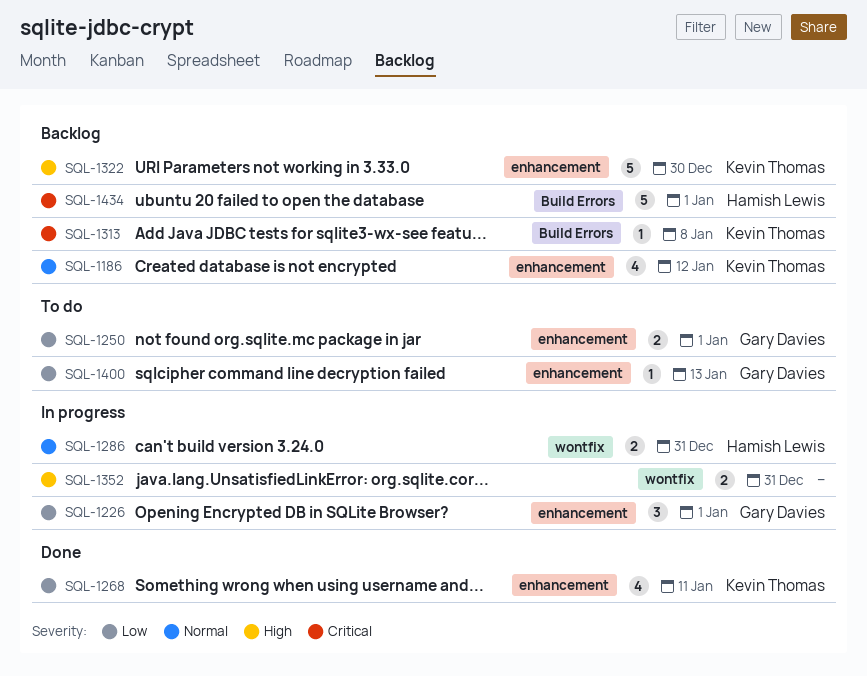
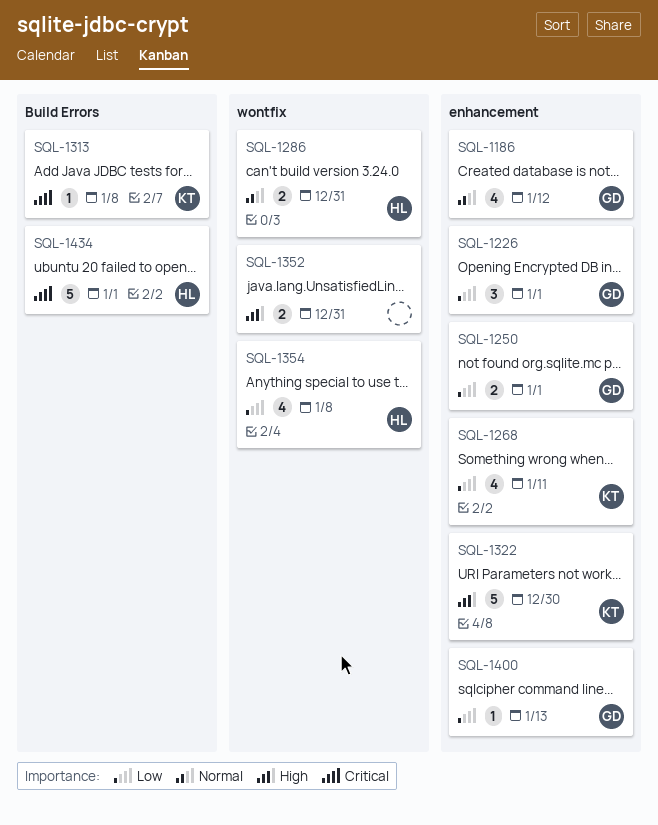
SQL-1186, owner: Kevin Thomas -> Gary Davies
SQL-1354: none -> present

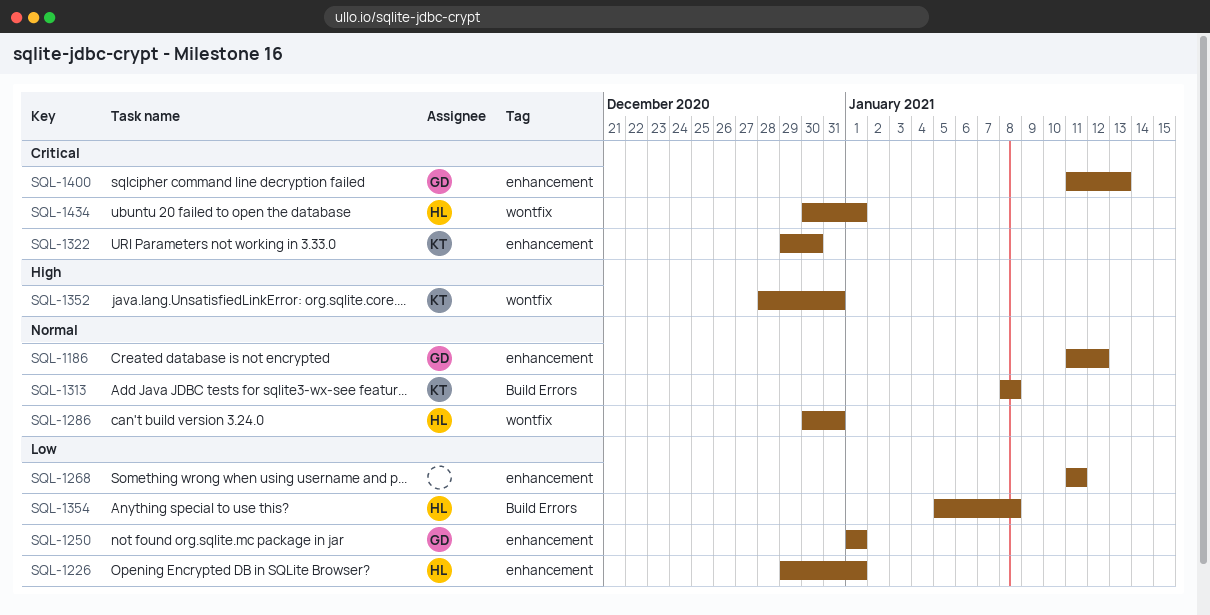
SQL-1226, owner: GD -> HL
SQL-1268, owner: KT -> none
SQL-1313, priority: Critical -> Normal
SQL-1322, priority: High -> Critical
SQL-1352, owner: none -> KT
SQL-1354, label: wontfix -> Build Errors
SQL-1400, priority: Low -> Critical
SQL-1434, label: Build Errors -> wontfix

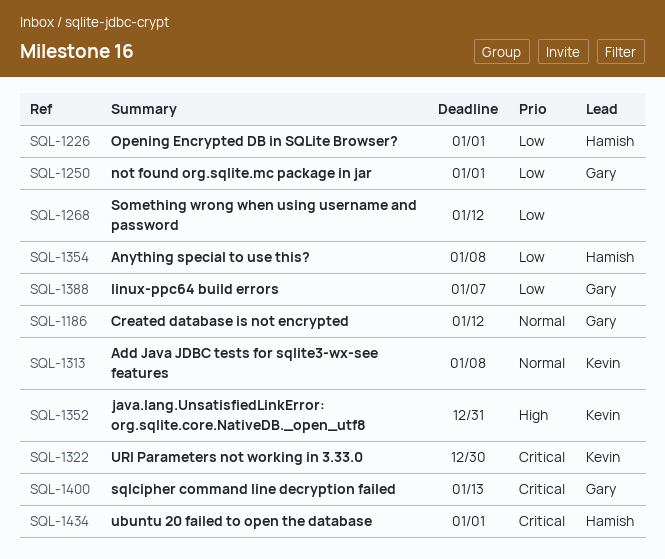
SQL-1268, due: Jan 11 -> Jan 12
SQL-1286: present -> none
SQL-1388: none -> present

